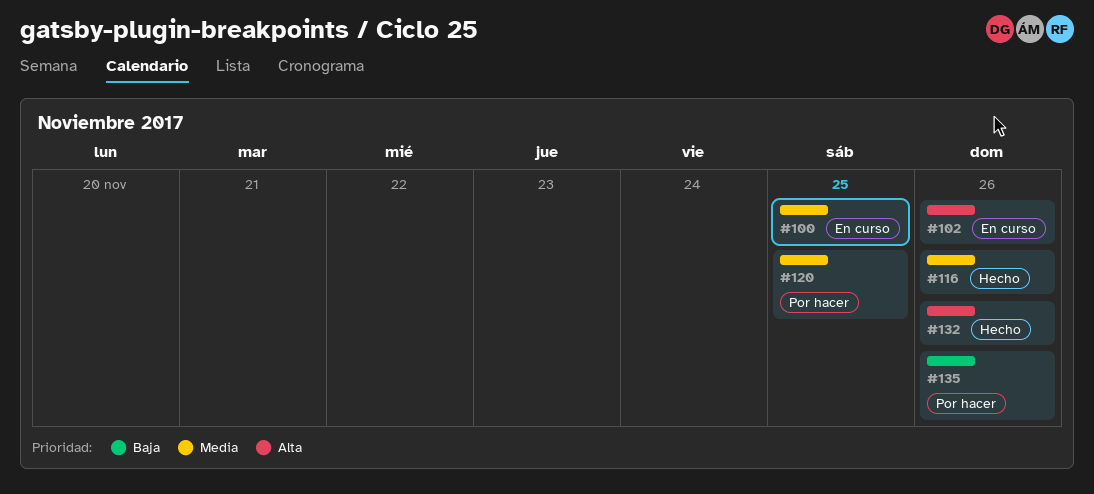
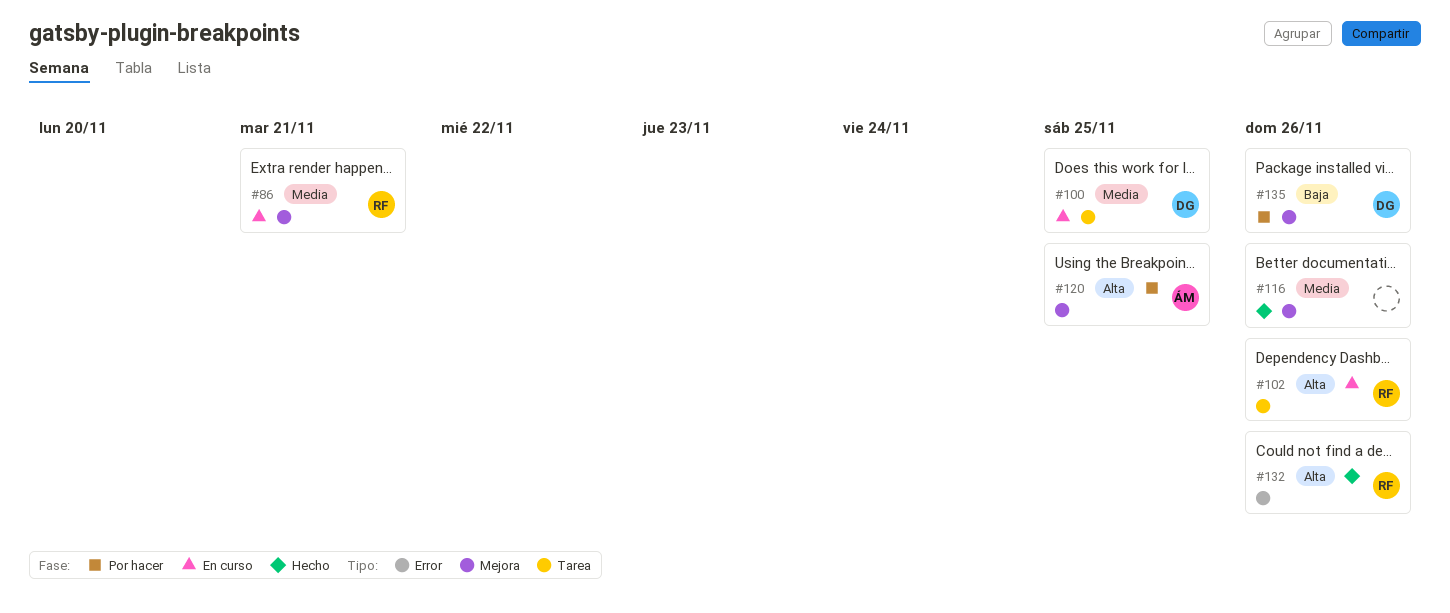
#86: none -> present
#120, priority: Media -> Alta

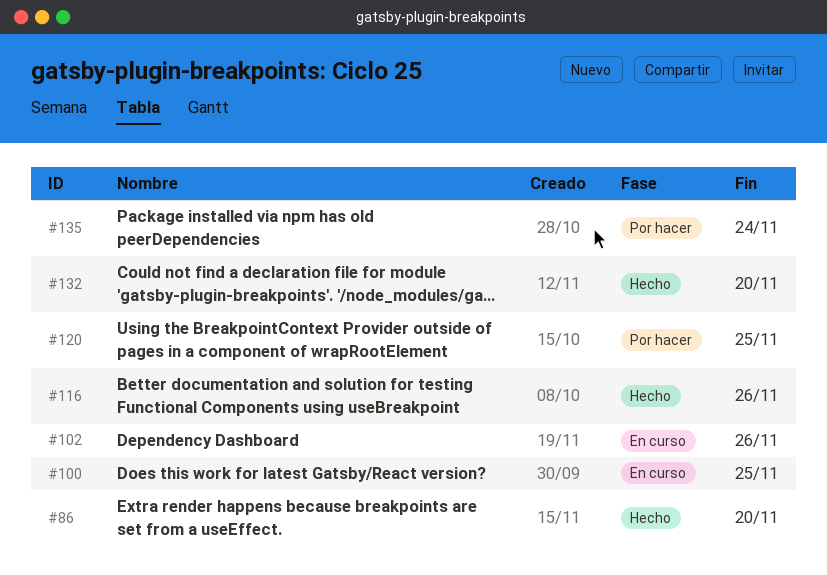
#86, status: En curso -> Hecho
#86, due: Nov 21 -> Nov 20
#132, due: Nov 26 -> Nov 20
#135, due: Nov 26 -> Nov 24

